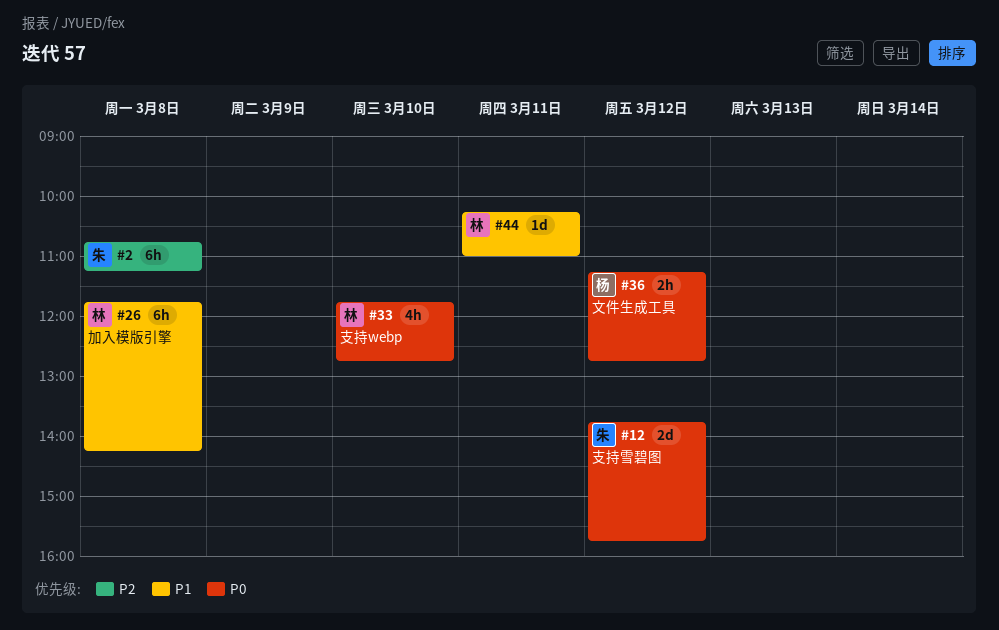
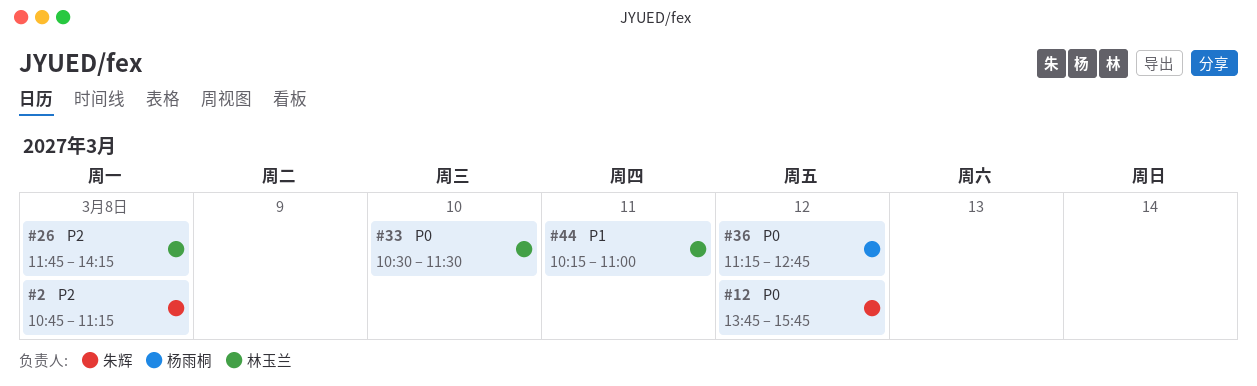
#26, priority: P1 -> P2
#33, begins: 11:45 -> 10:30
#33, ends: 12:45 -> 11:30

